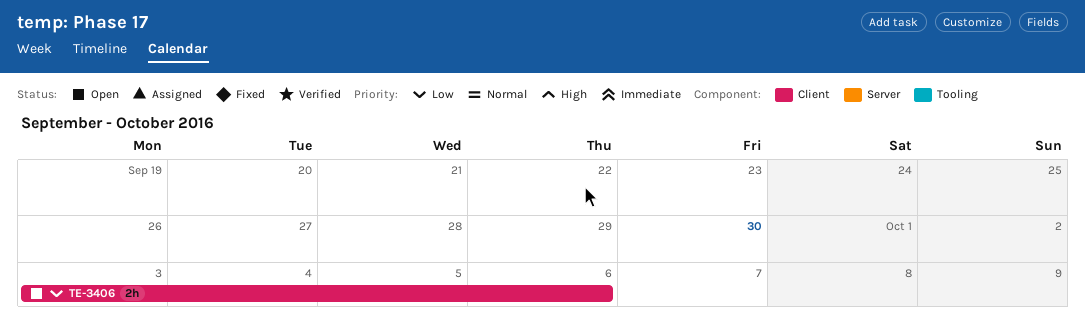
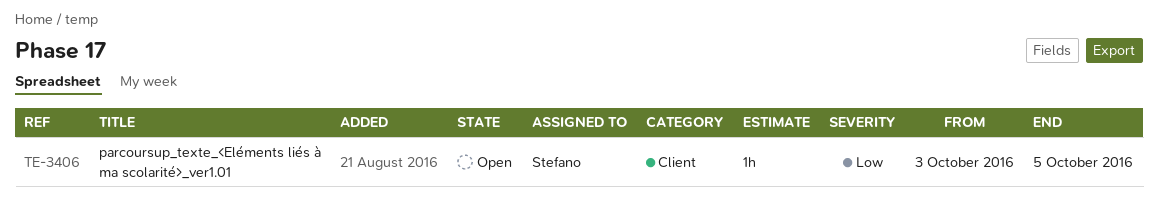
TE-3406, estimate: 2h -> 1h
TE-3406, due: Oct 6 -> Oct 5

